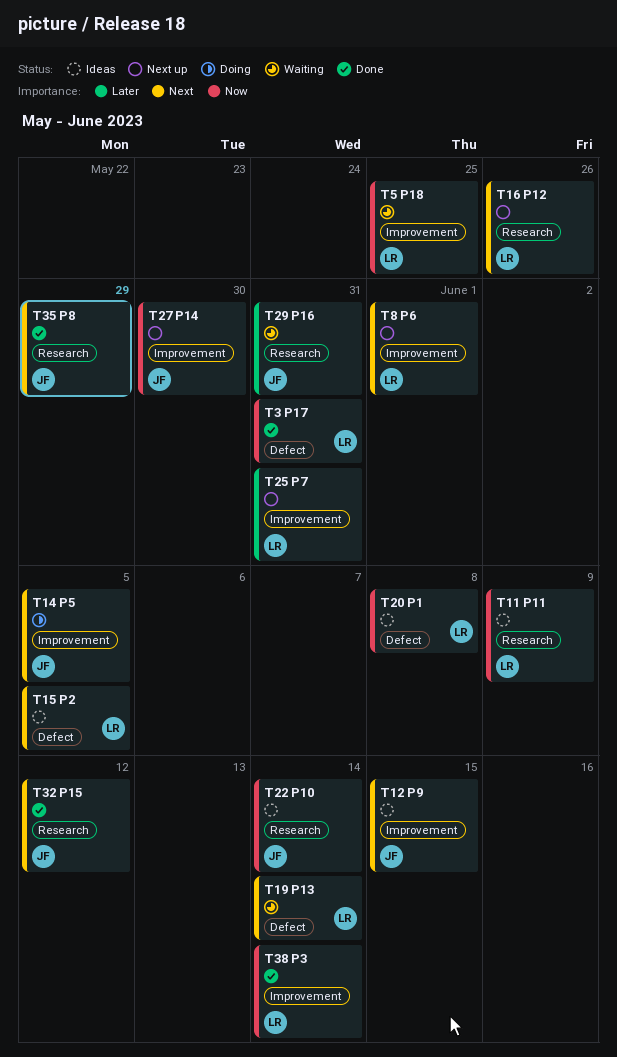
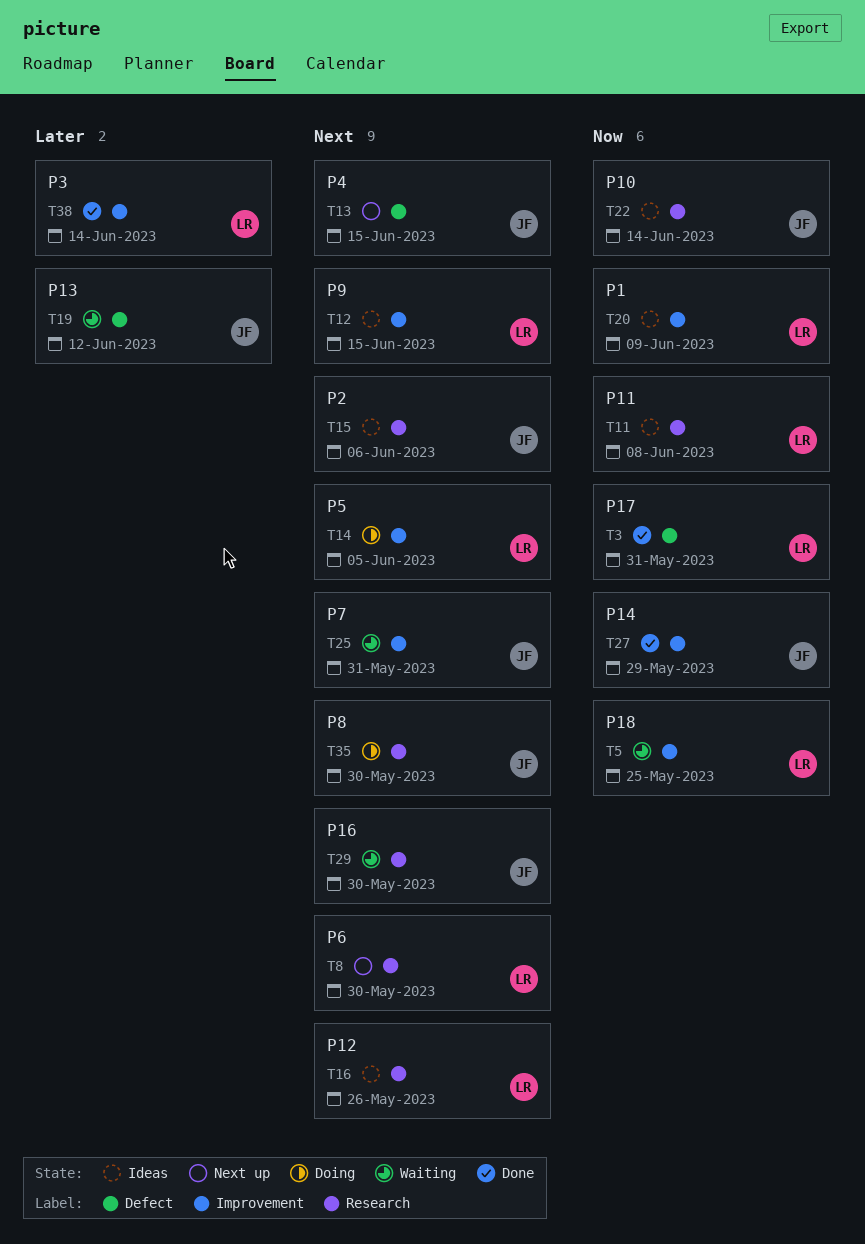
T8, label: Improvement -> Research
T8, due: Jun 1 -> May 30
T11, due: Jun 9 -> Jun 8
T12, owner: JF -> LR
T13: none -> present
T14, owner: JF -> LR
T15, owner: LR -> JF
T15, label: Defect -> Research
T15, due: Jun 5 -> Jun 6
T16, status: Next up -> Ideas
T19, owner: LR -> JF
T19, priority: Next -> Later
T19, due: Jun 14 -> Jun 12
T20, label: Defect -> Improvement
T20, due: Jun 8 -> Jun 9
T25, status: Next up -> Waiting
T25, owner: LR -> JF
T25, priority: Later -> Next
T27, status: Next up -> Done
T27, due: May 30 -> May 29
T29, priority: Later -> Next
T29, due: May 31 -> May 30
T32: present -> none
T35, status: Done -> Doing
T35, due: May 29 -> May 30
T38, priority: Now -> Later

